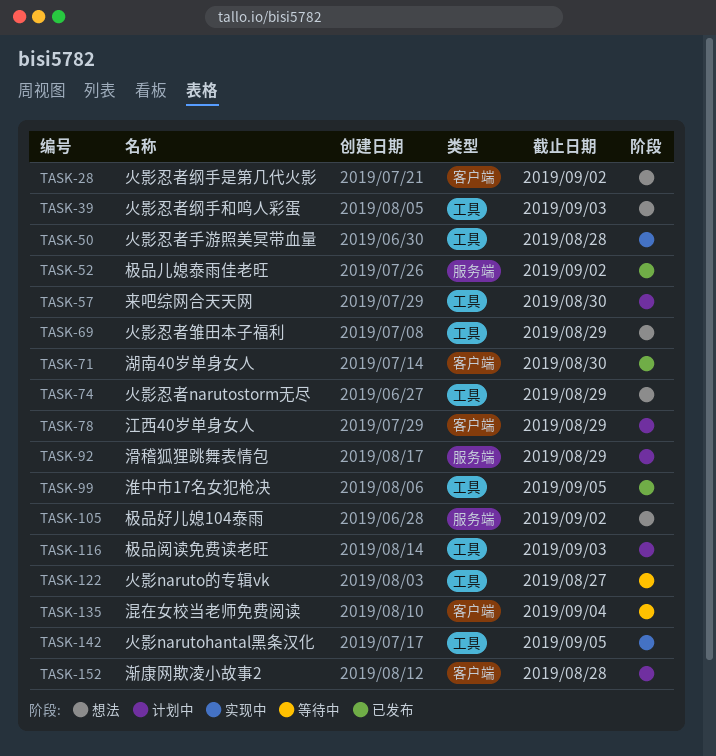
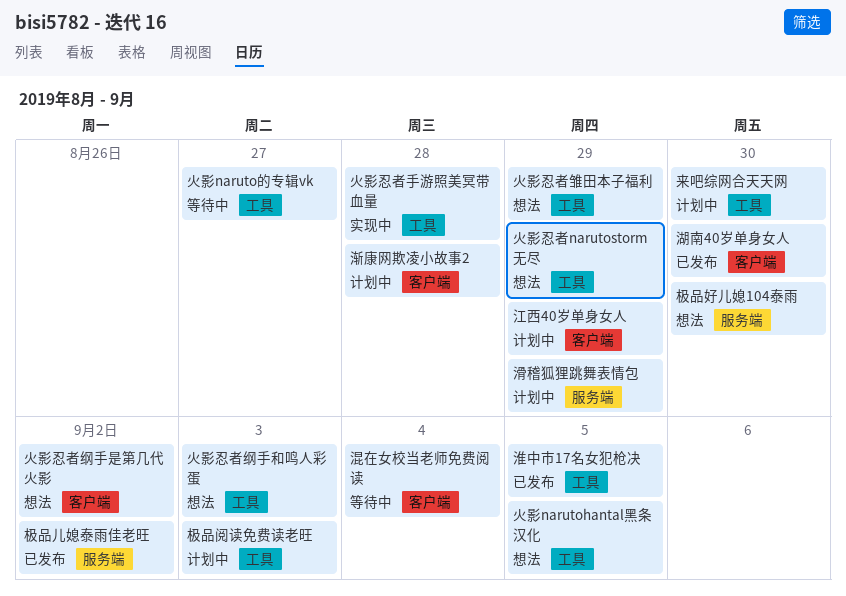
极品好儿媳104泰雨, due: Sep 2 -> Aug 30
火影narutohantal黑条汉化, status: 实现中 -> 想法

